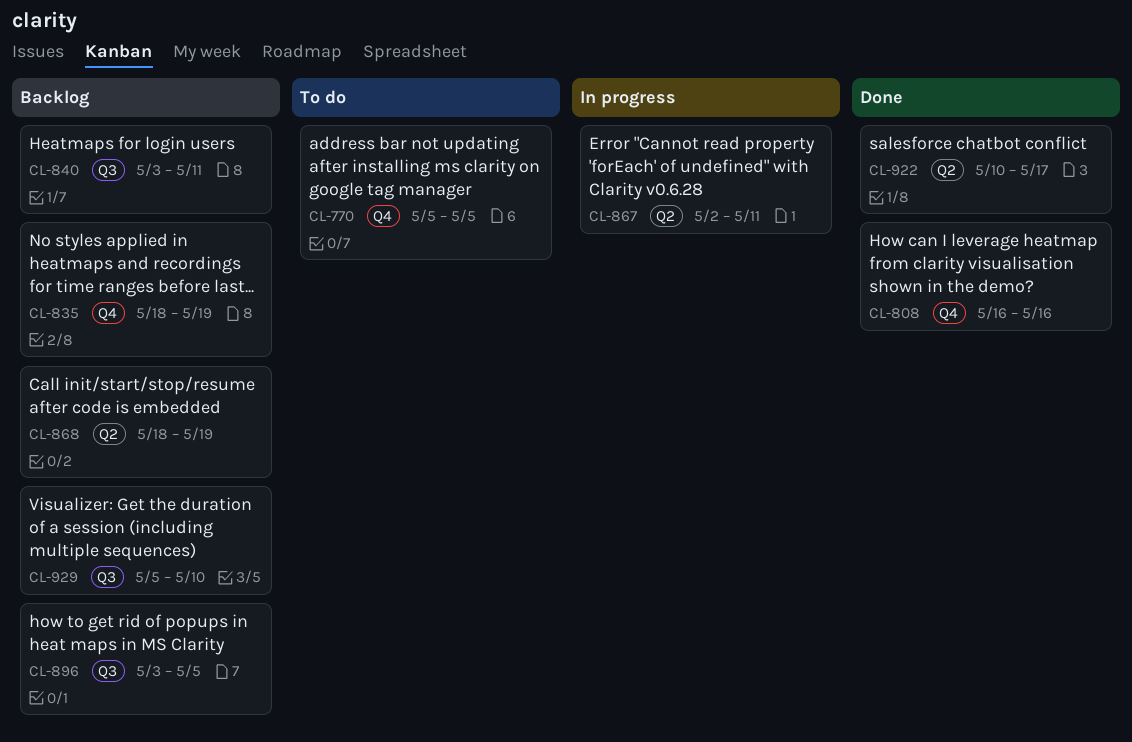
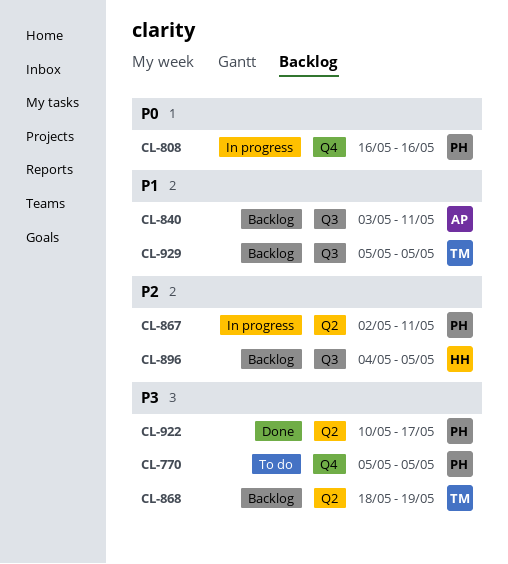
CL-808, status: Done -> In progress
CL-835: present -> none
CL-896, start: May 3 -> May 4
CL-929, due: May 10 -> May 5

